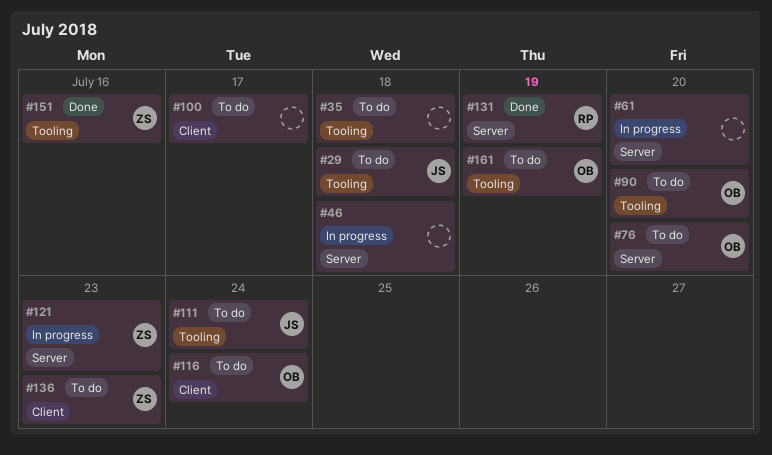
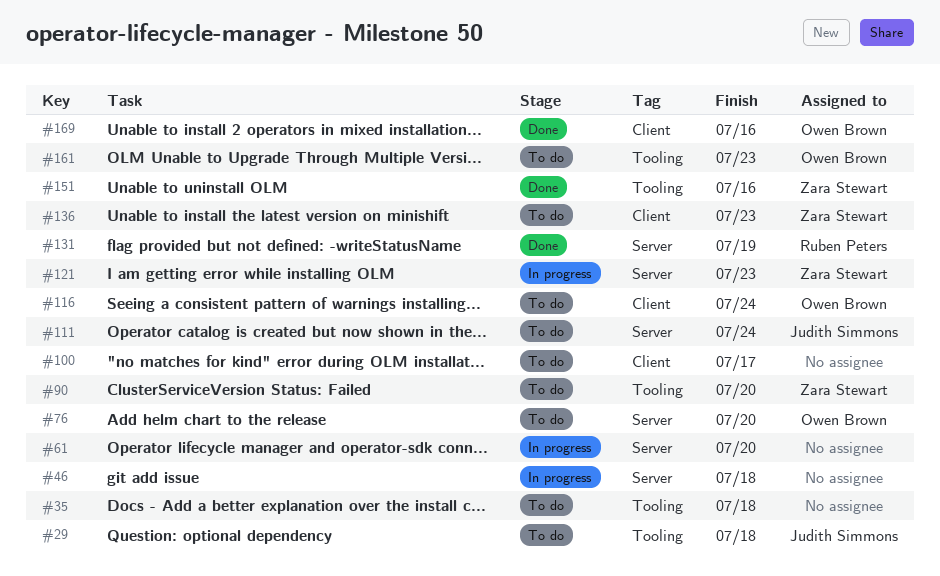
#90, owner: Owen Brown -> Zara Stewart
#111, label: Tooling -> Server
#161, due: Jul 19 -> Jul 23
#169: none -> present

